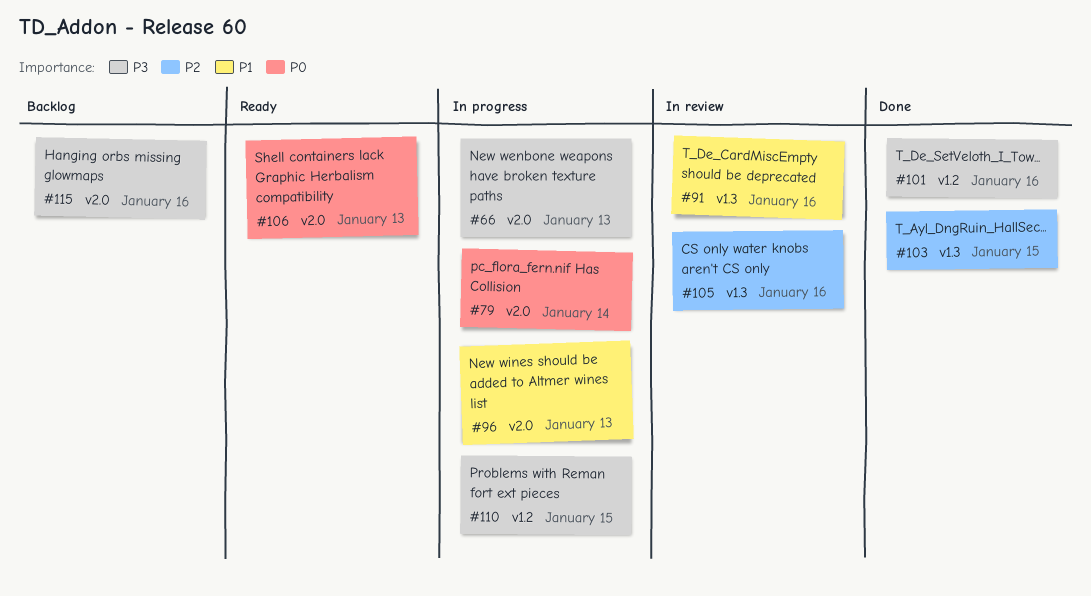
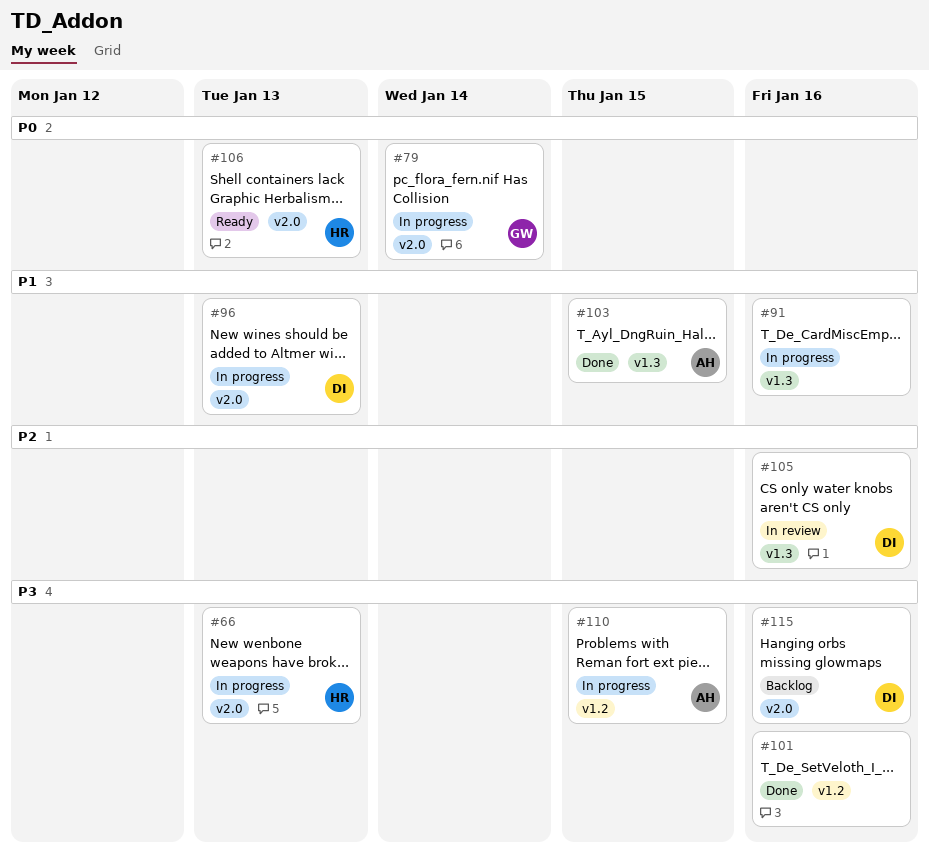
#91, status: In review -> In progress
#103, priority: P2 -> P1

